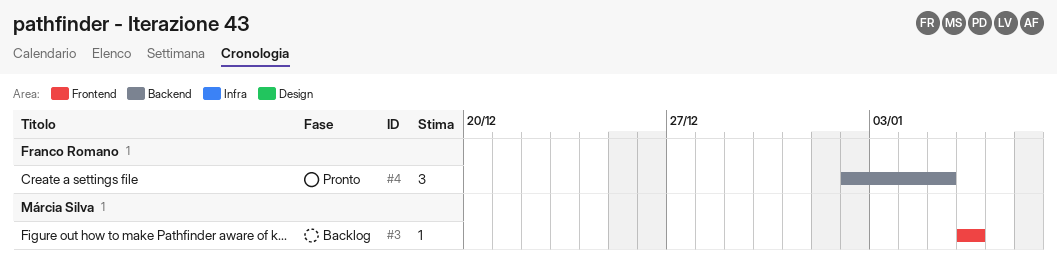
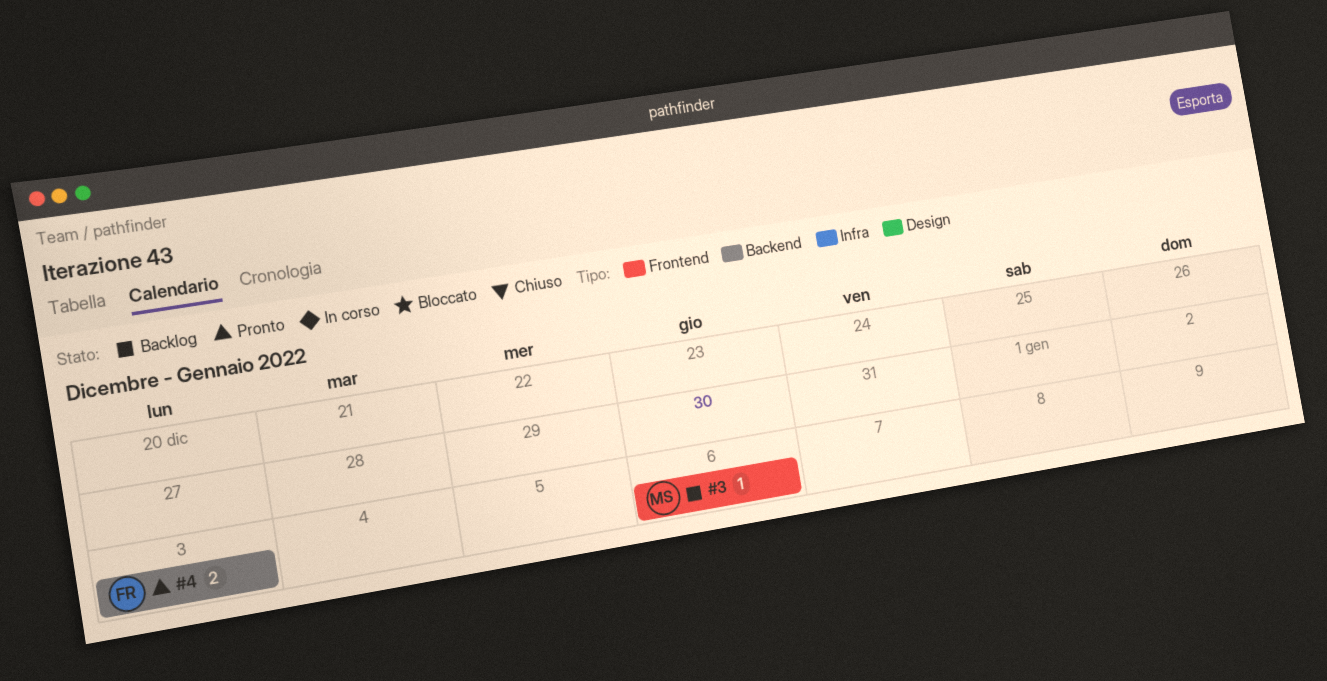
#4, estimate: 3 -> 2
#4, start: Jan 2 -> Jan 3
#4, due: Jan 5 -> Jan 3

